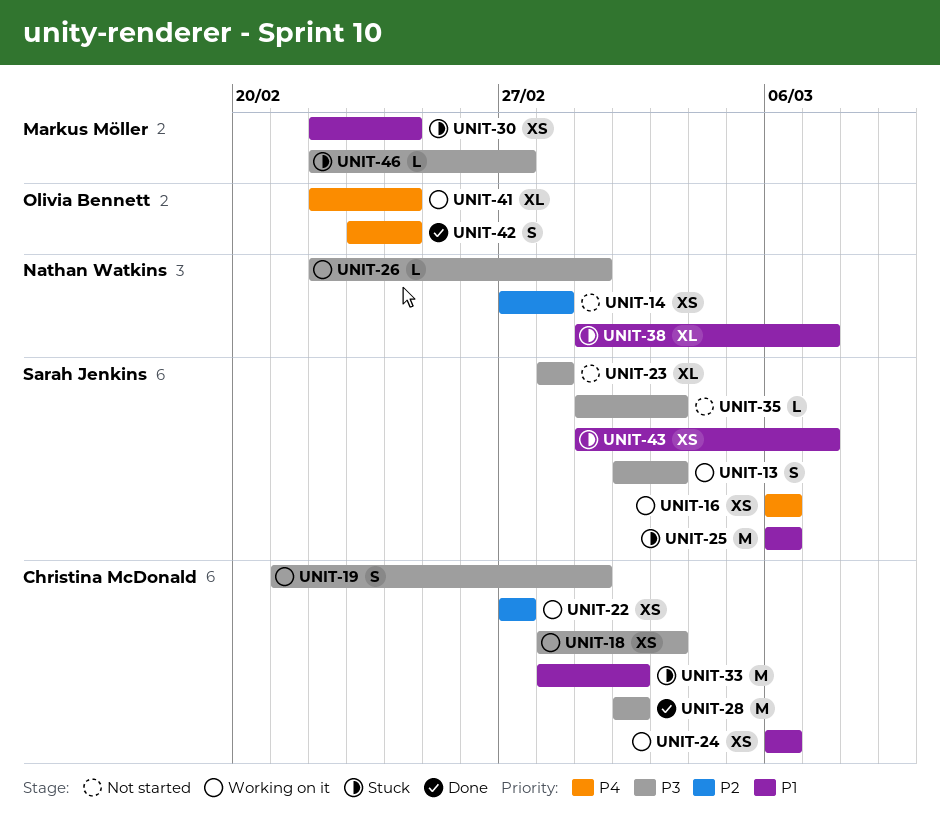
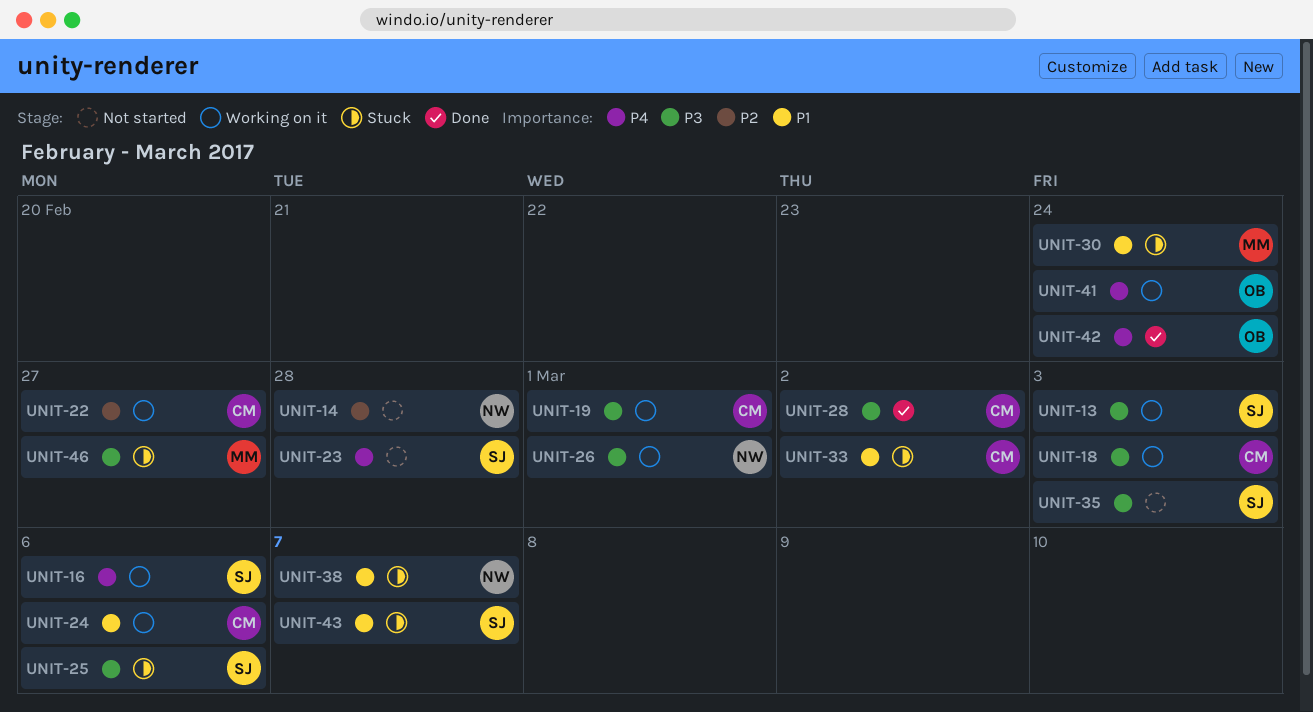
UNIT-23, priority: P3 -> P4
UNIT-25, priority: P1 -> P3

